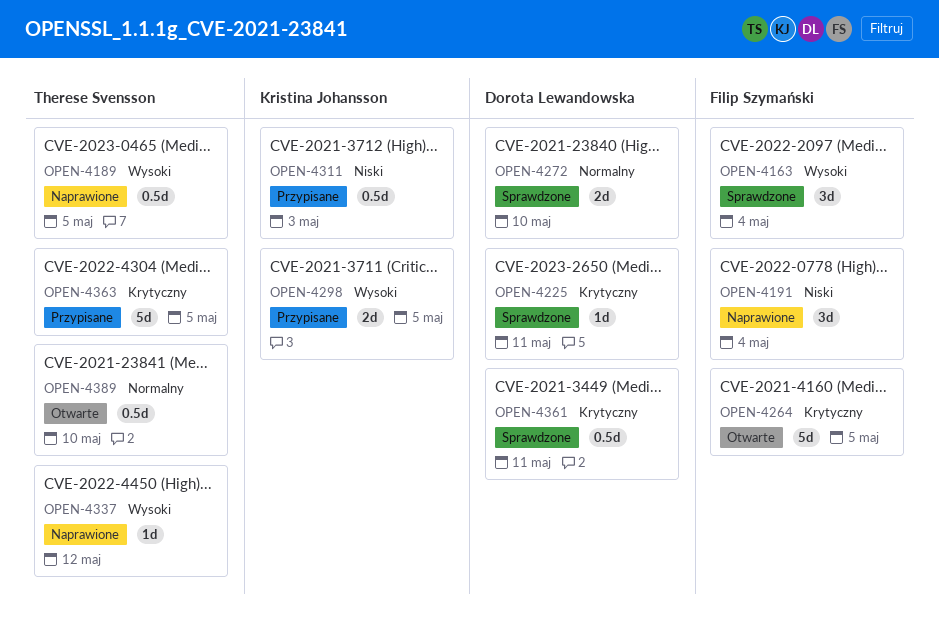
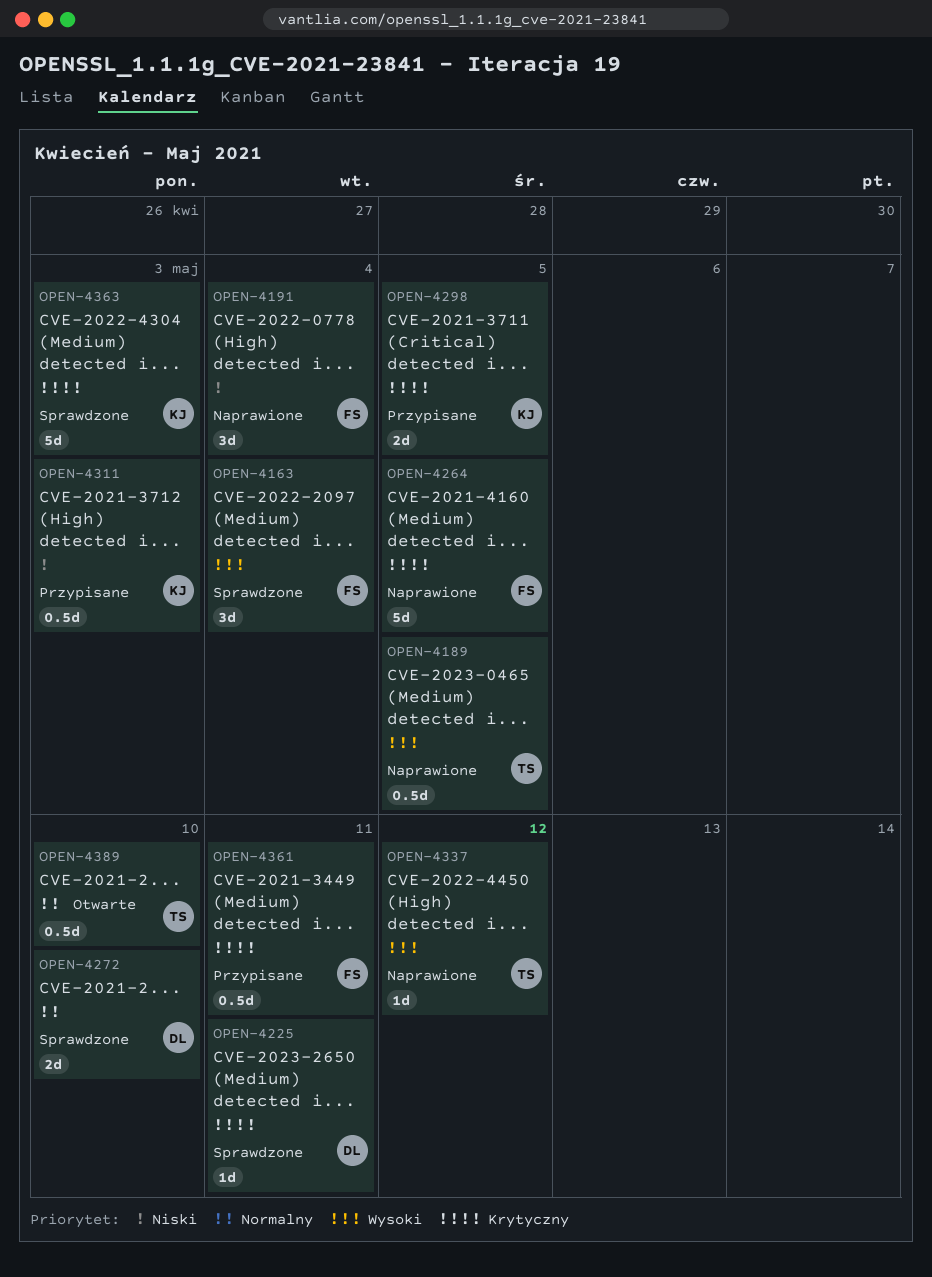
OPEN-4264, status: Otwarte -> Naprawione
OPEN-4298, priority: Wysoki -> Krytyczny
OPEN-4361, status: Sprawdzone -> Przypisane
OPEN-4361, owner: Dorota Lewandowska -> Filip Szymański
OPEN-4363, status: Przypisane -> Sprawdzone
OPEN-4363, owner: Therese Svensson -> Kristina Johansson
OPEN-4363, due: May 5 -> May 3

